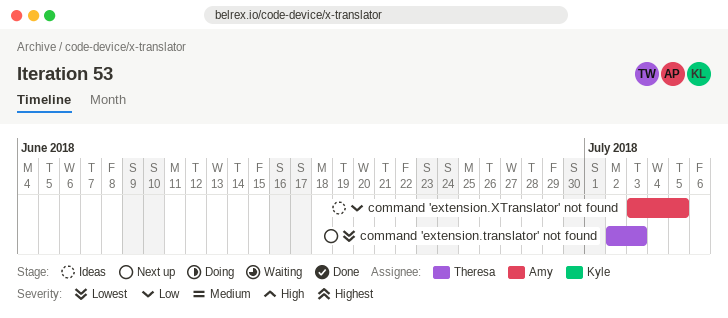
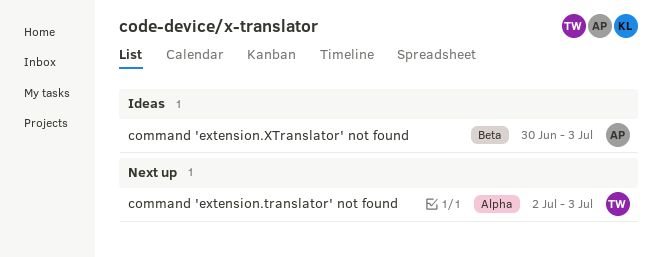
command 'extension.XTranslator' not found, start: Jul 3 -> Jun 30
command 'extension.XTranslator' not found, due: Jul 5 -> Jul 3

